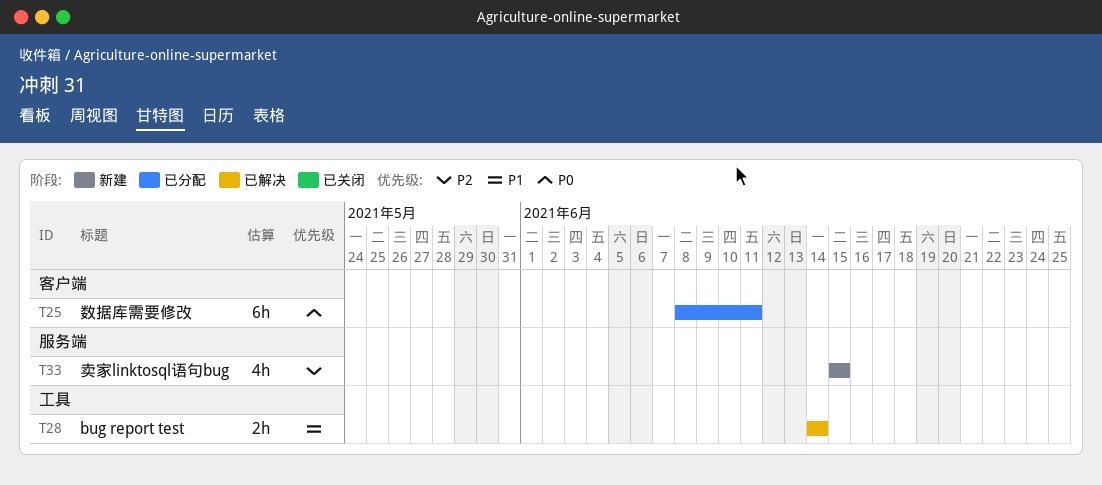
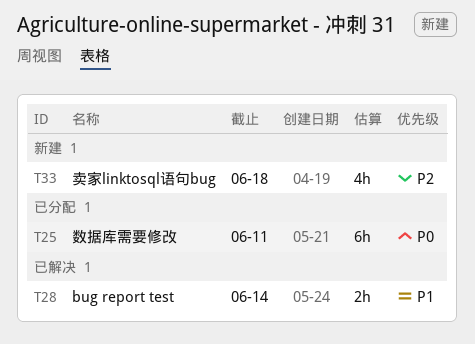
T33, due: Jun 15 -> Jun 18

